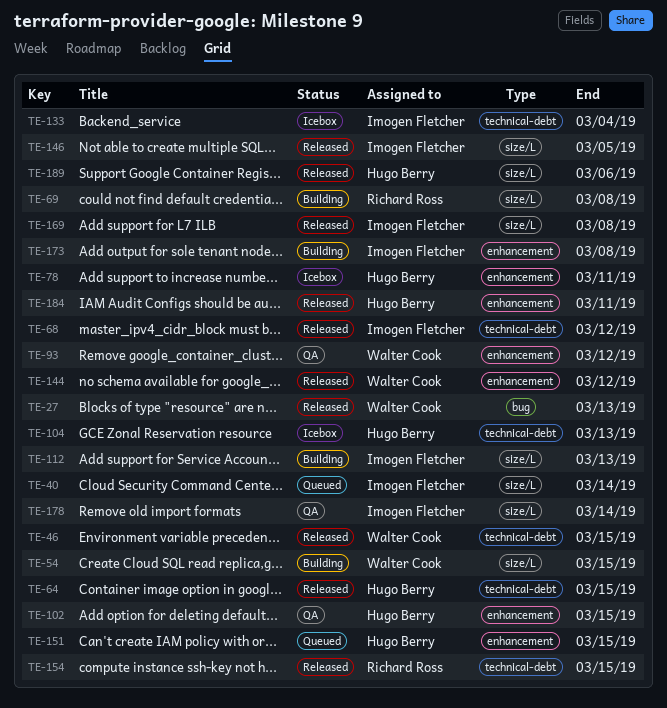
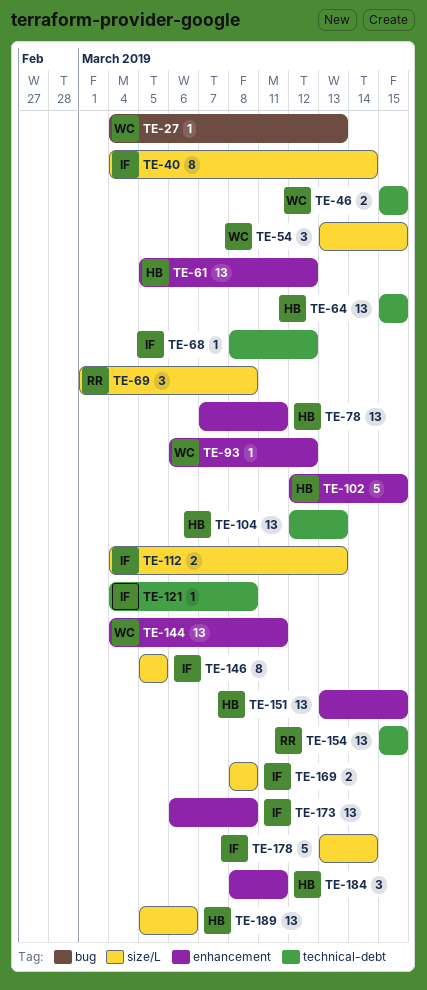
TE-61: none -> present
TE-121: none -> present
TE-133: present -> none
TE-144, due: Mar 12 -> Mar 11

